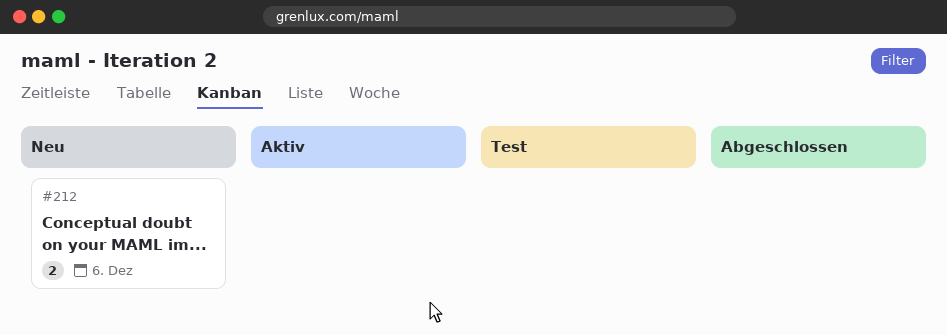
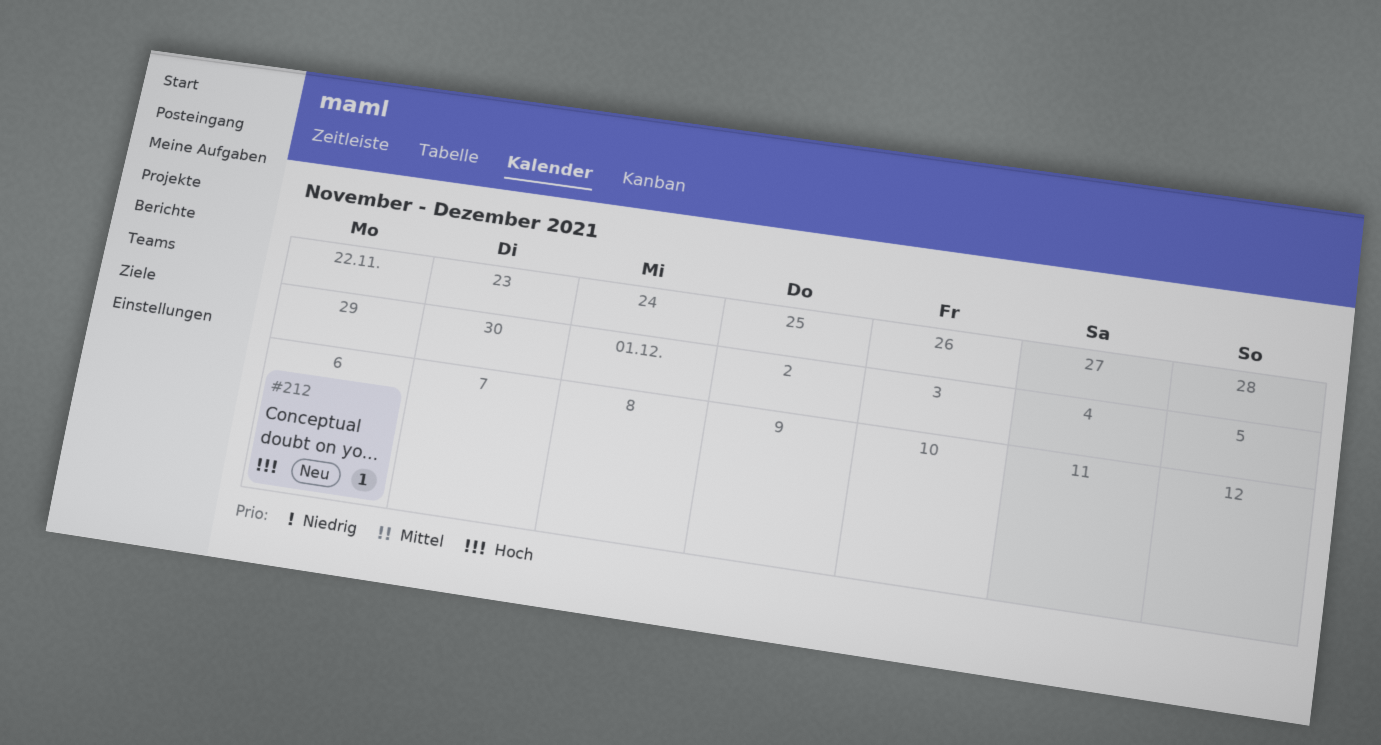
#212, estimate: 2 -> 1

